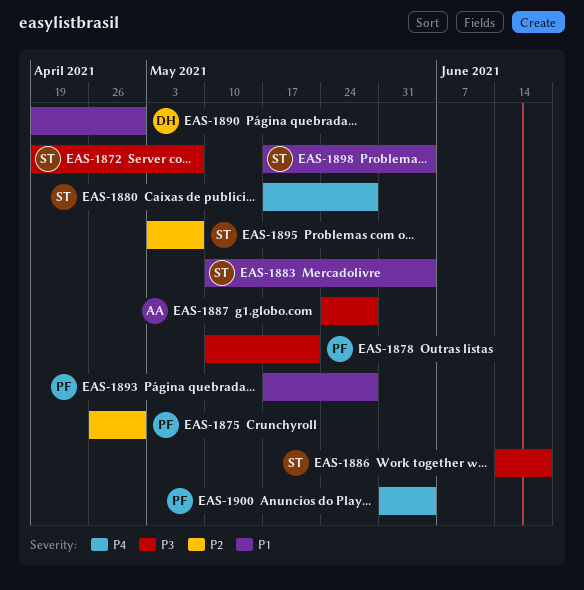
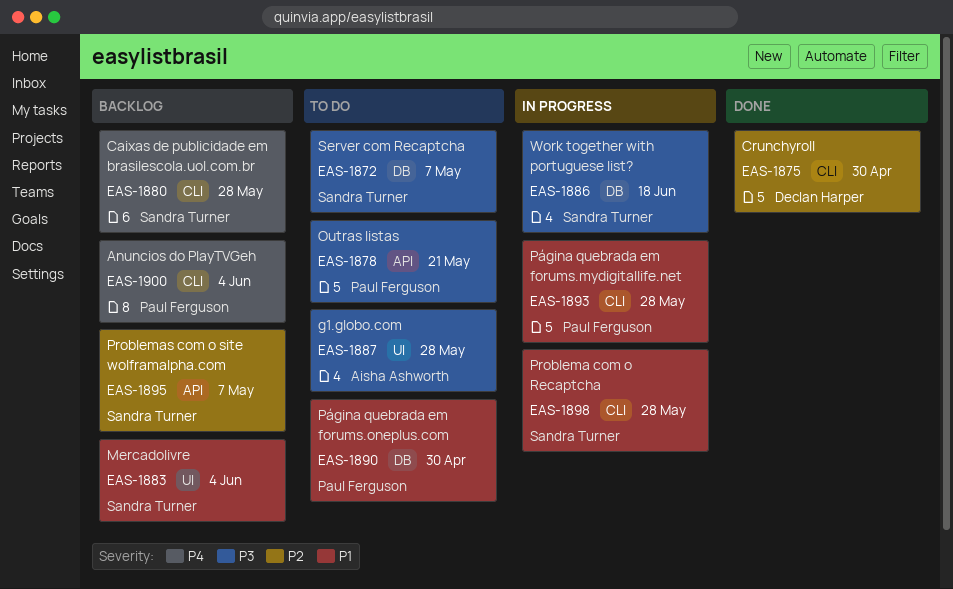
EAS-1875, owner: Paul Ferguson -> Declan Harper
EAS-1890, owner: Declan Harper -> Paul Ferguson
EAS-1898, due: Jun 4 -> May 28

